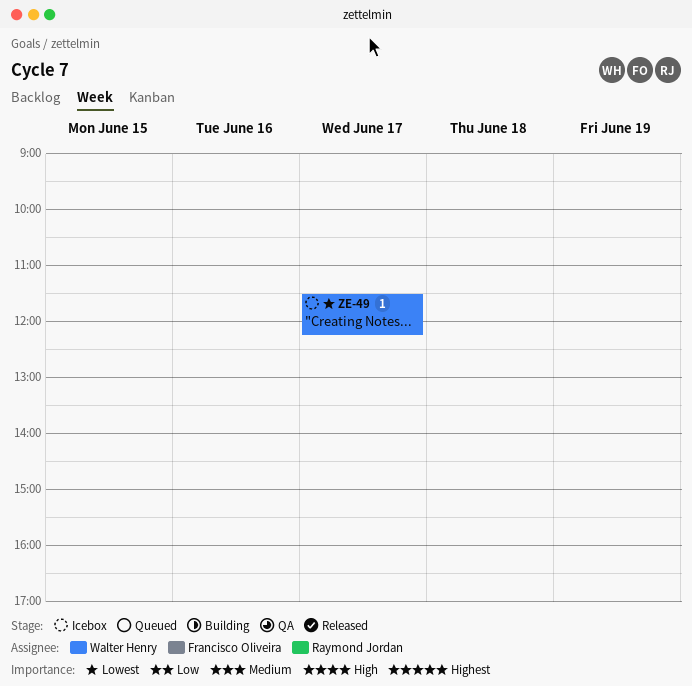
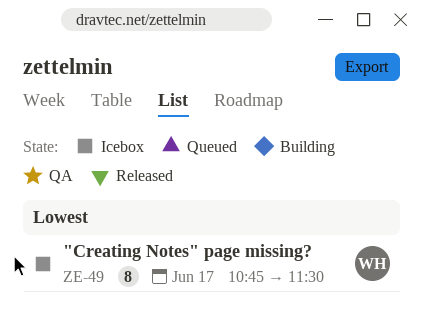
ZE-49, estimate: 1 -> 8
ZE-49, begins: 11:30 -> 10:45
ZE-49, ends: 12:15 -> 11:30

